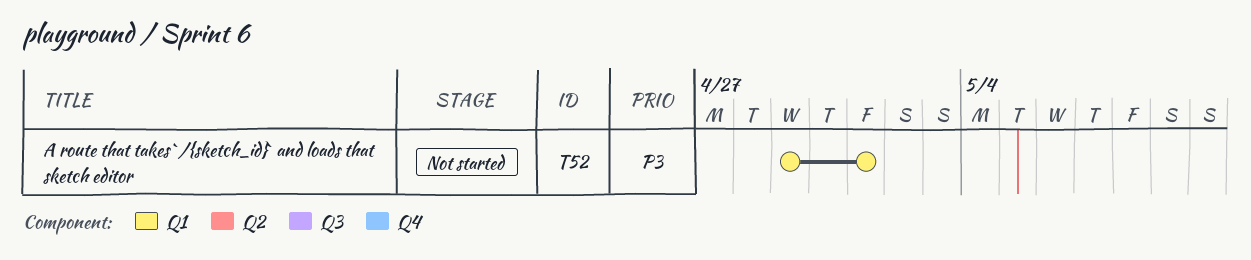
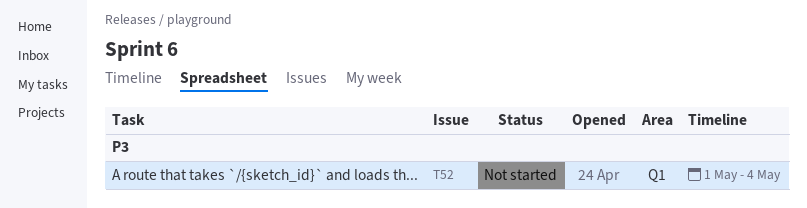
T52, start: Apr 29 -> May 1
T52, due: May 1 -> May 4

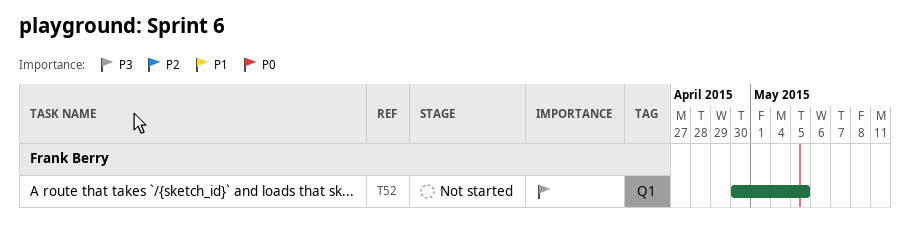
T52, start: May 1 -> Apr 30
T52, due: May 4 -> May 5

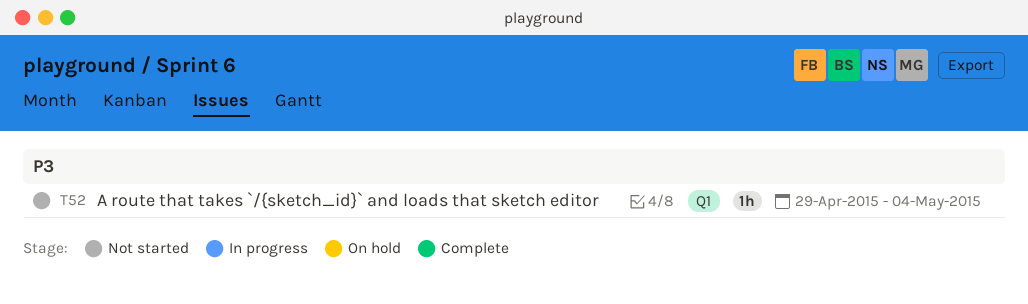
T52, start: Apr 30 -> Apr 29
T52, due: May 5 -> May 4

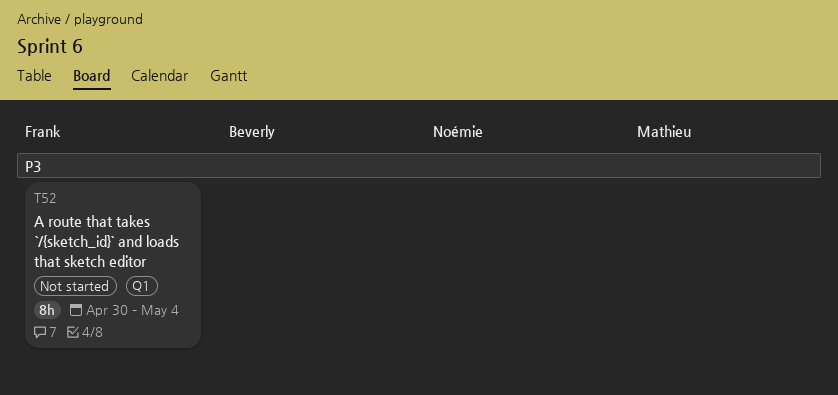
T52, estimate: 1h -> 8h
T52, start: Apr 29 -> Apr 30

